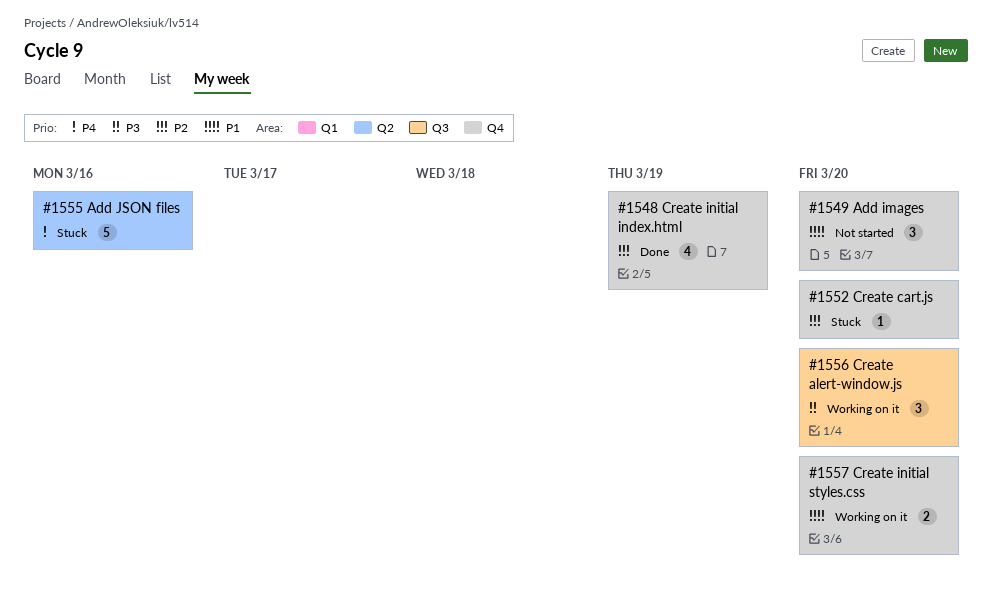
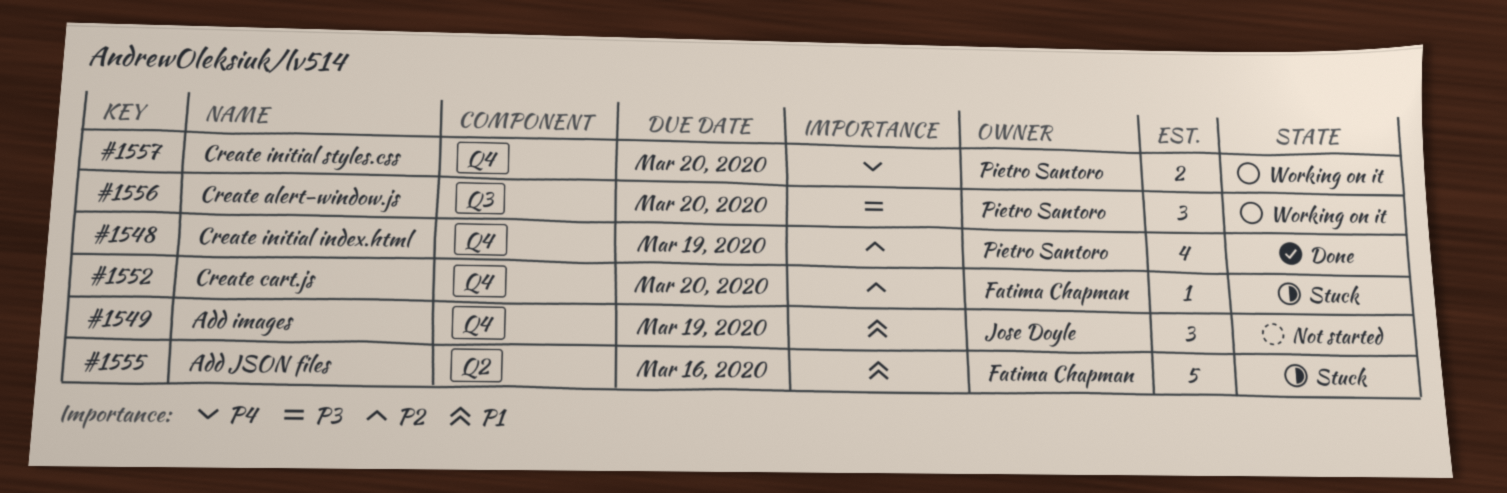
#1549, due: Mar 20 -> Mar 19
#1555, priority: P4 -> P1
#1557, priority: P1 -> P4

